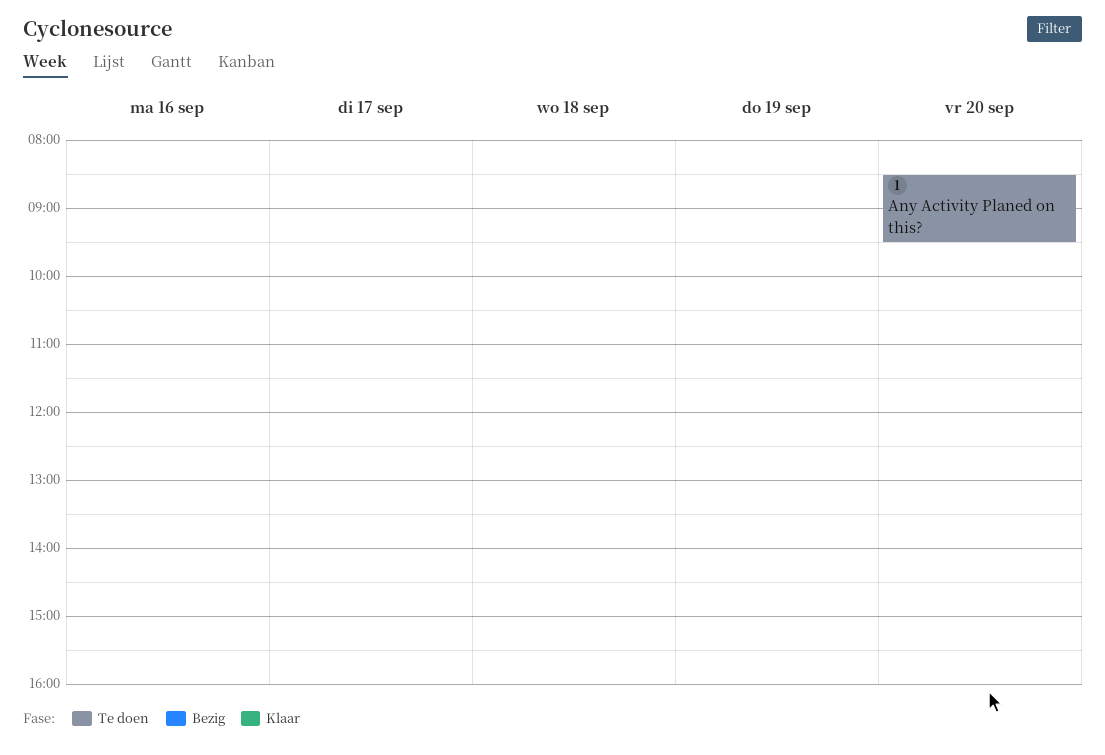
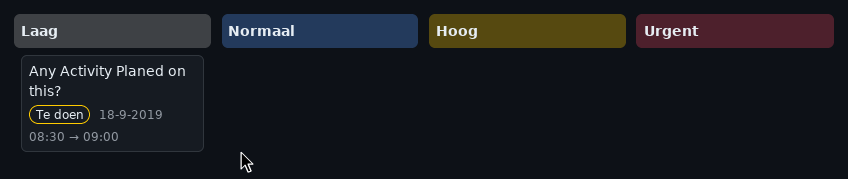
Any Activity Planed on this?, day: Sep 20 -> Sep 18
Any Activity Planed on this?, ends: 09:30 -> 09:00

